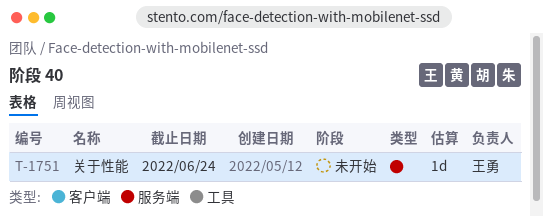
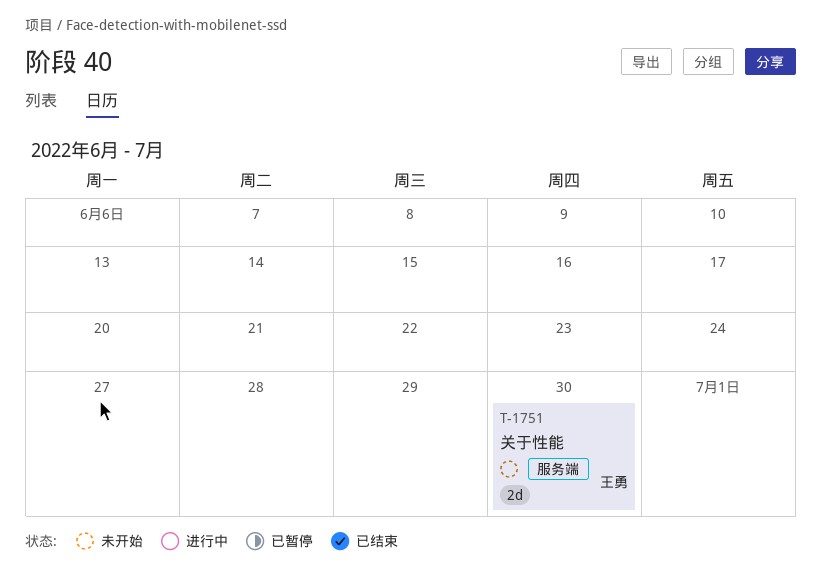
T-1751, estimate: 1d -> 2d
T-1751, due: Jun 24 -> Jun 30

